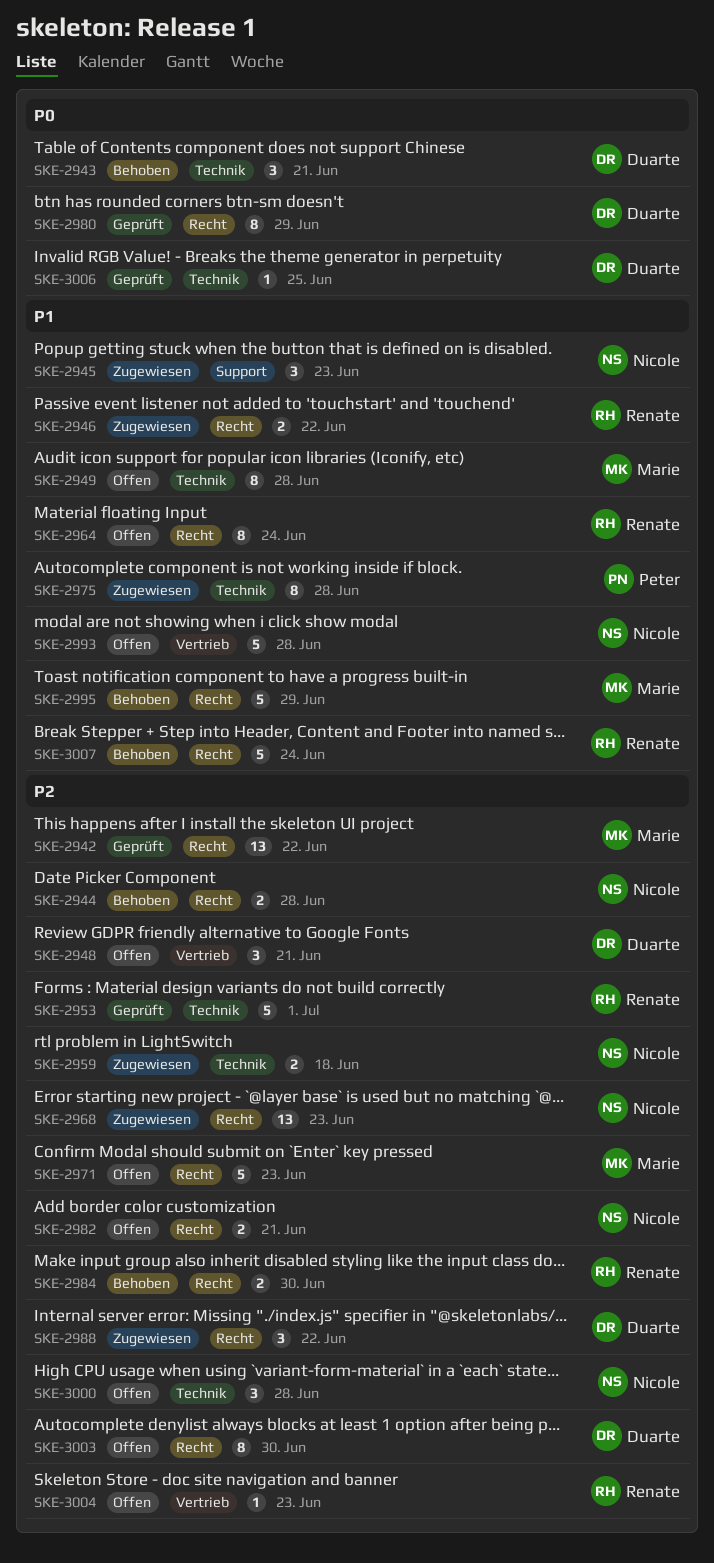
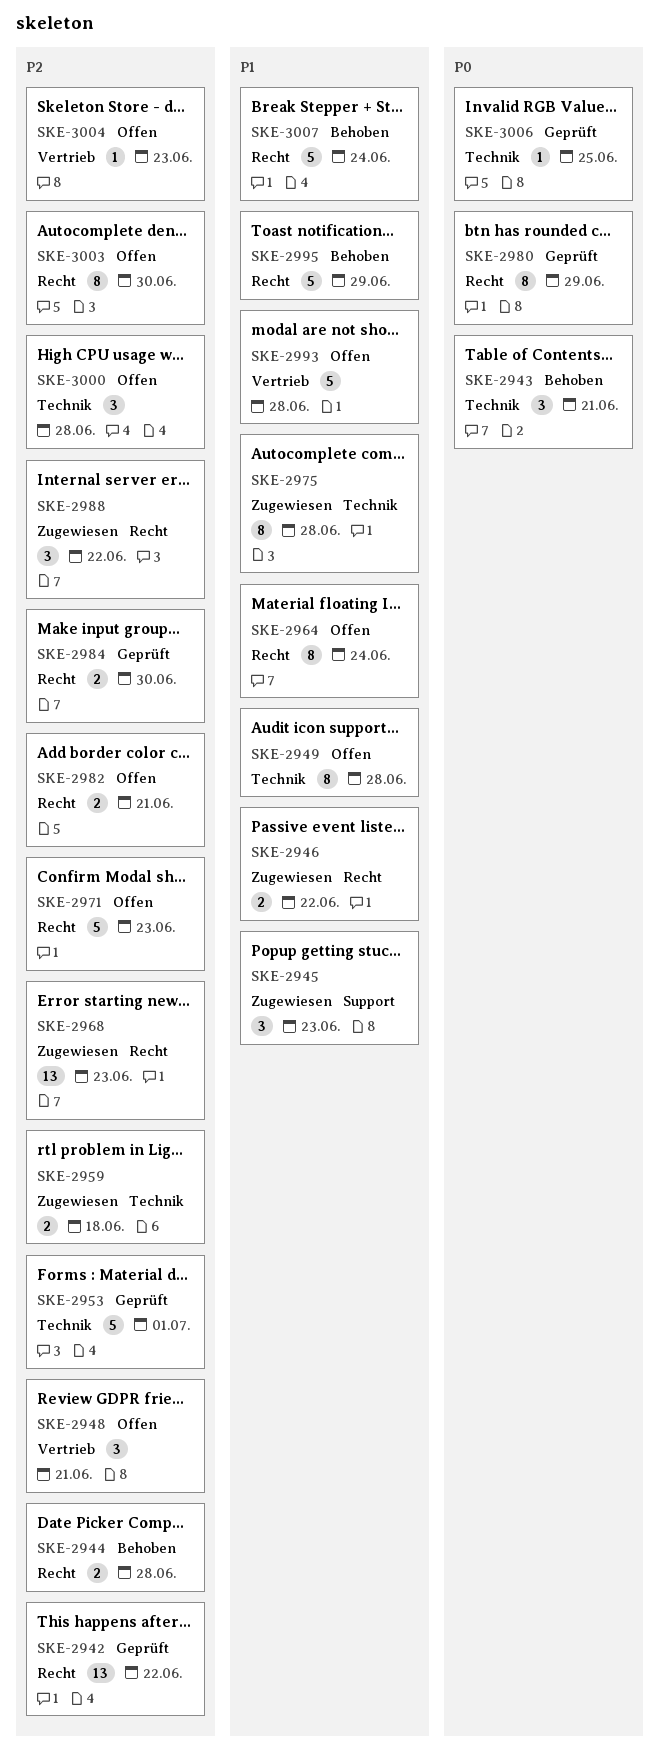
SKE-2984, status: Behoben -> Geprüft

